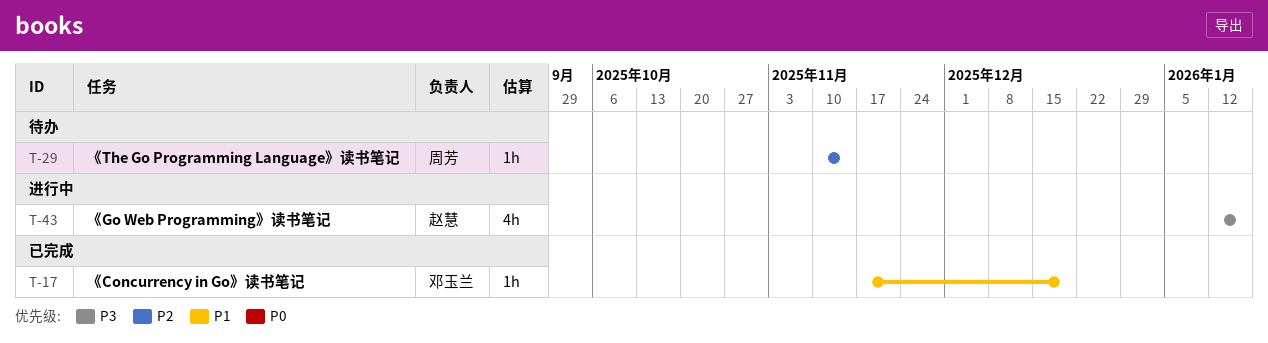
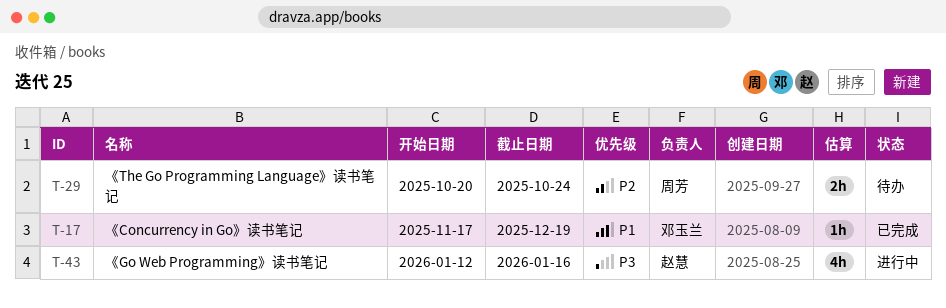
T-29, estimate: 1h -> 2h
T-29, start: Nov 10 -> Oct 20
T-29, due: Nov 14 -> Oct 24

